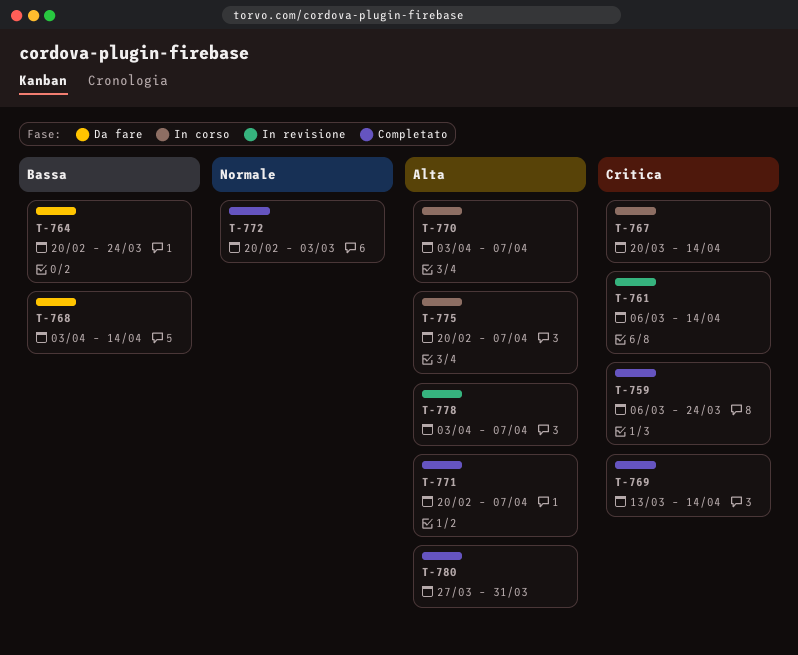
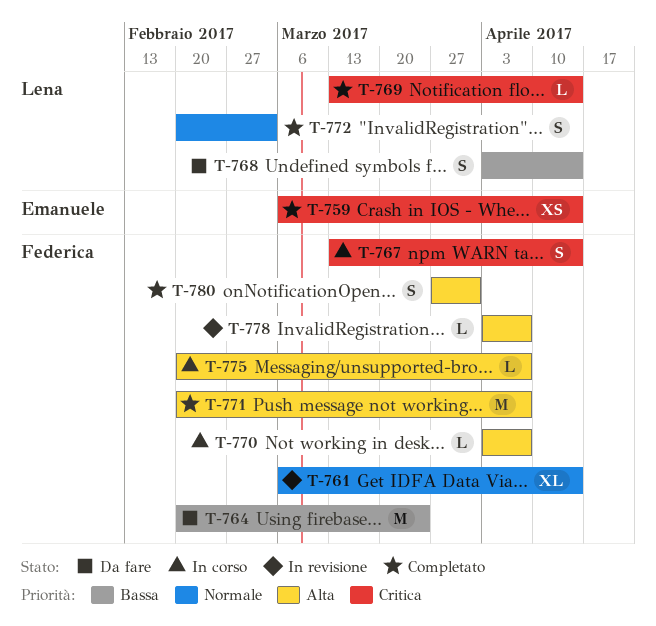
T-759, due: Mar 24 -> Apr 14
T-761, priority: Critica -> Normale
T-767, start: Mar 20 -> Mar 13

